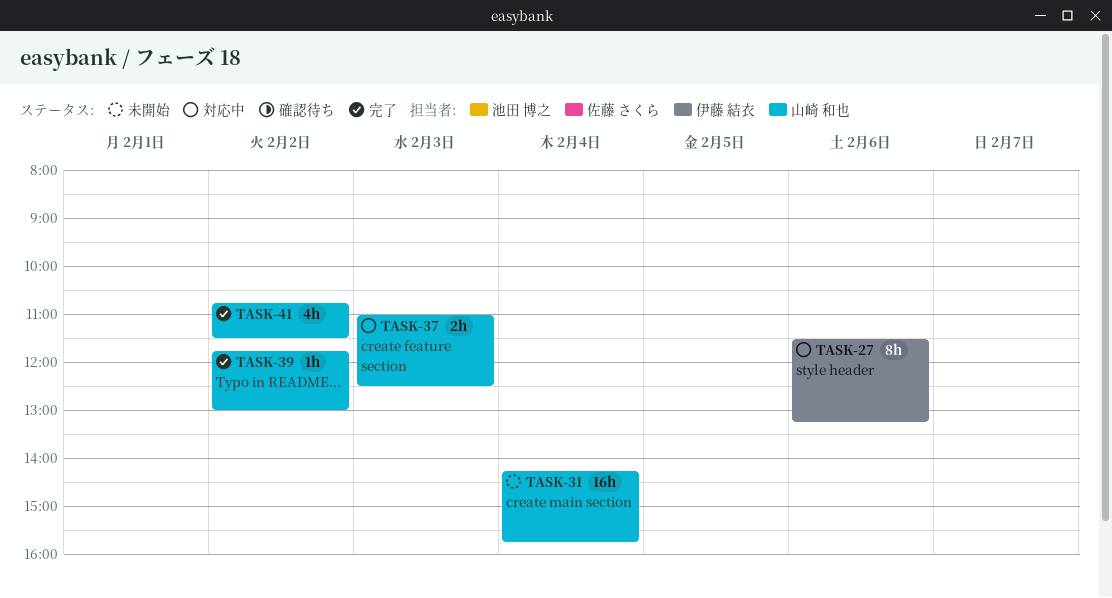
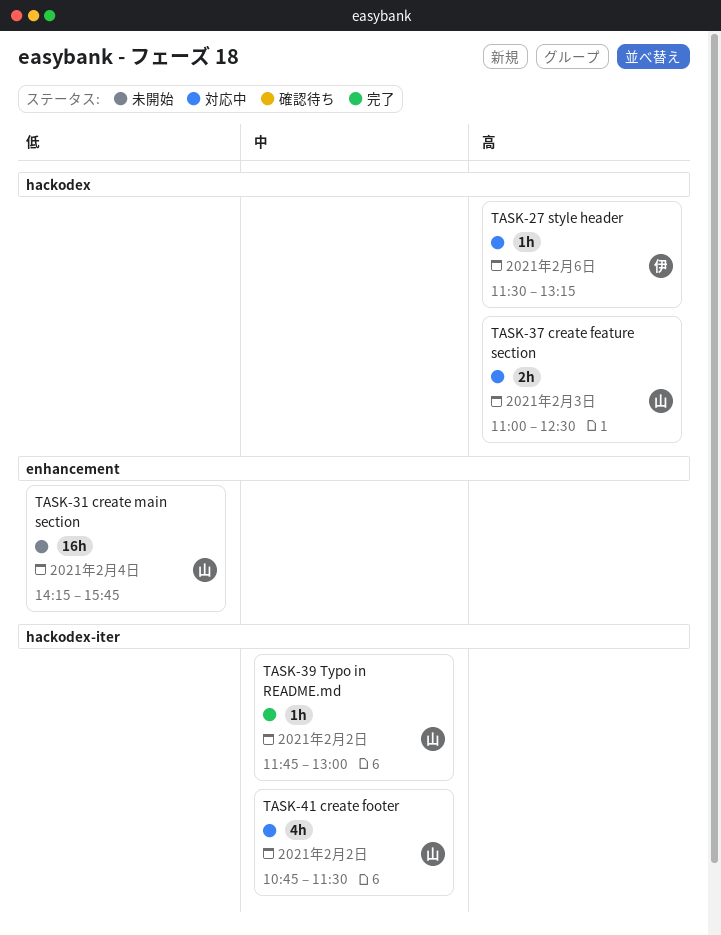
TASK-27, estimate: 8h -> 1h
TASK-41, status: 完了 -> 対応中

